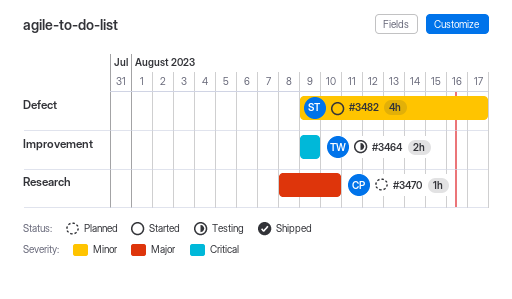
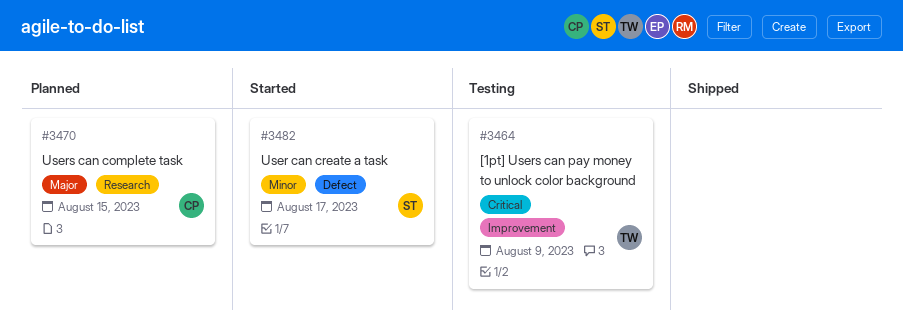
#3470, due: Aug 10 -> Aug 15

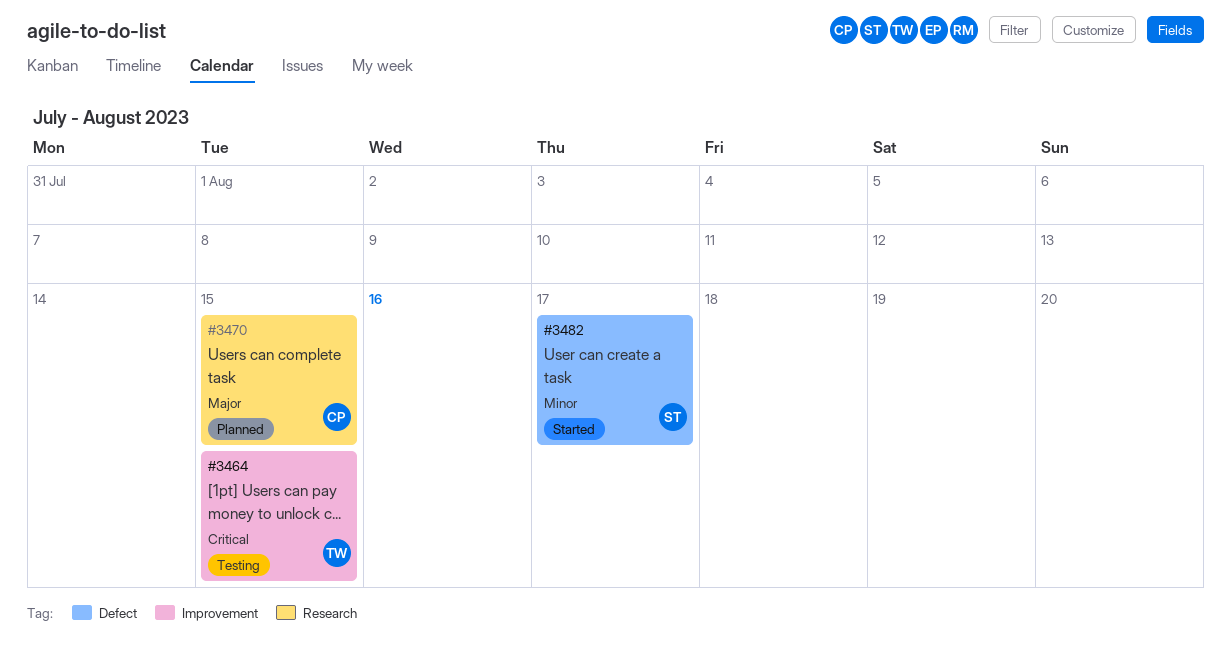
#3464, due: Aug 9 -> Aug 15

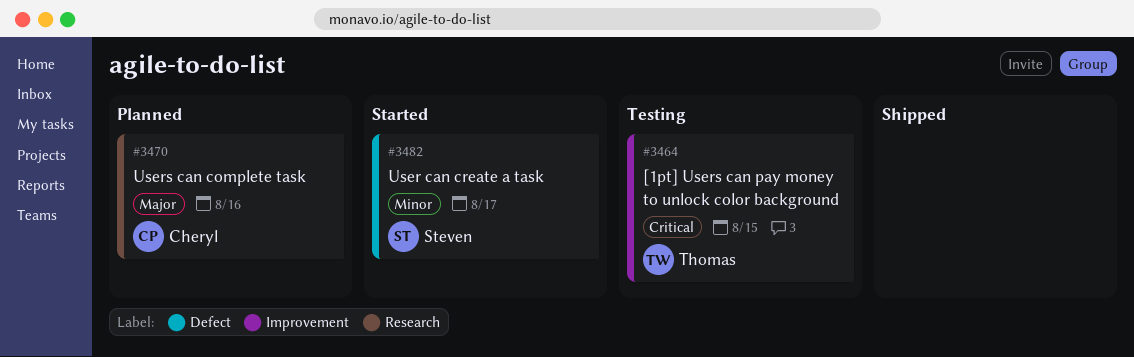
#3470, due: Aug 15 -> Aug 16

